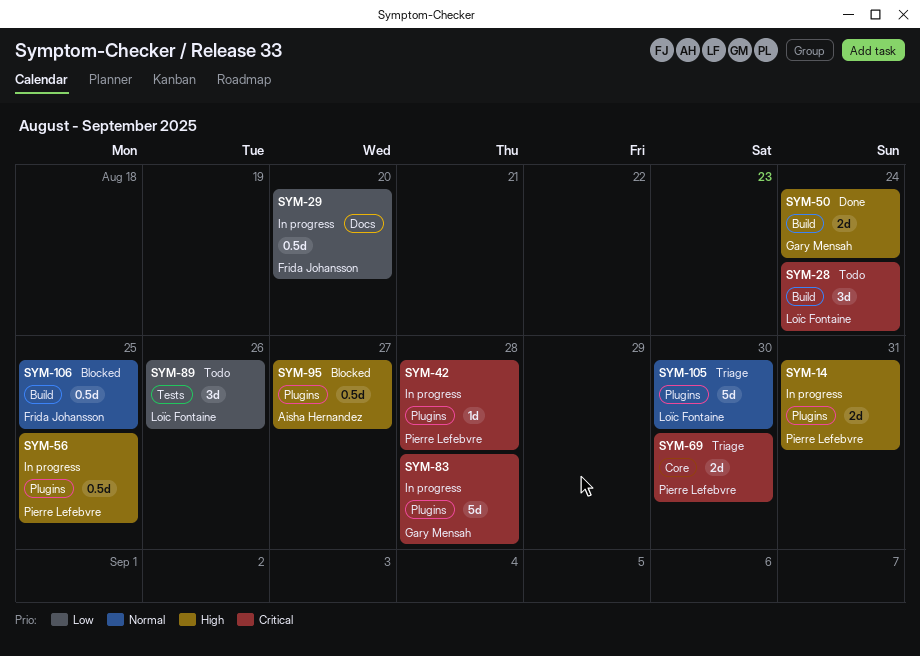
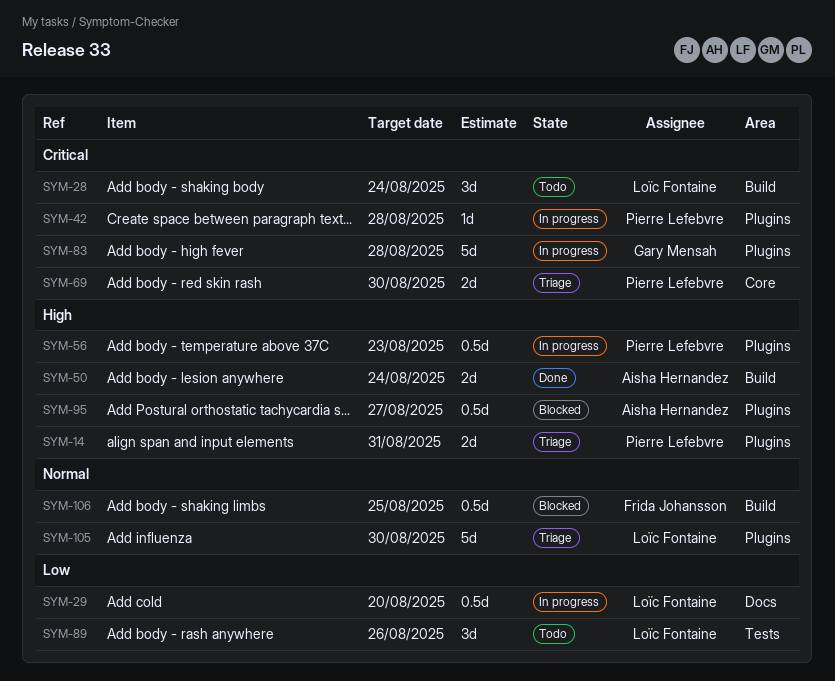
SYM-14, status: In progress -> Triage
SYM-29, owner: Frida Johansson -> Loïc Fontaine
SYM-50, owner: Gary Mensah -> Aisha Hernandez
SYM-56, due: Aug 25 -> Aug 23

